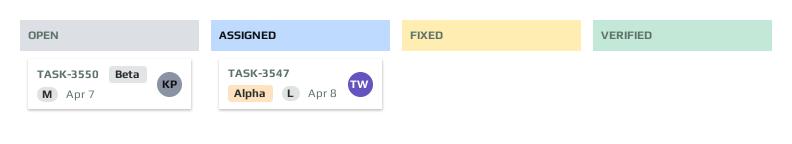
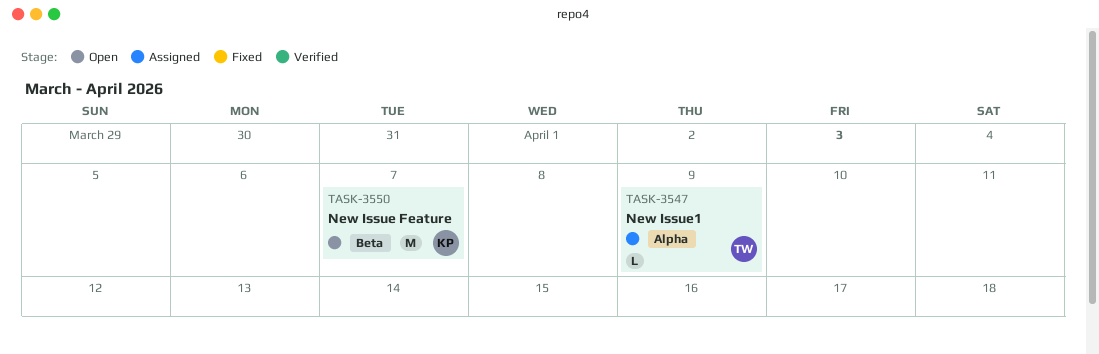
TASK-3547, due: Apr 8 -> Apr 9

